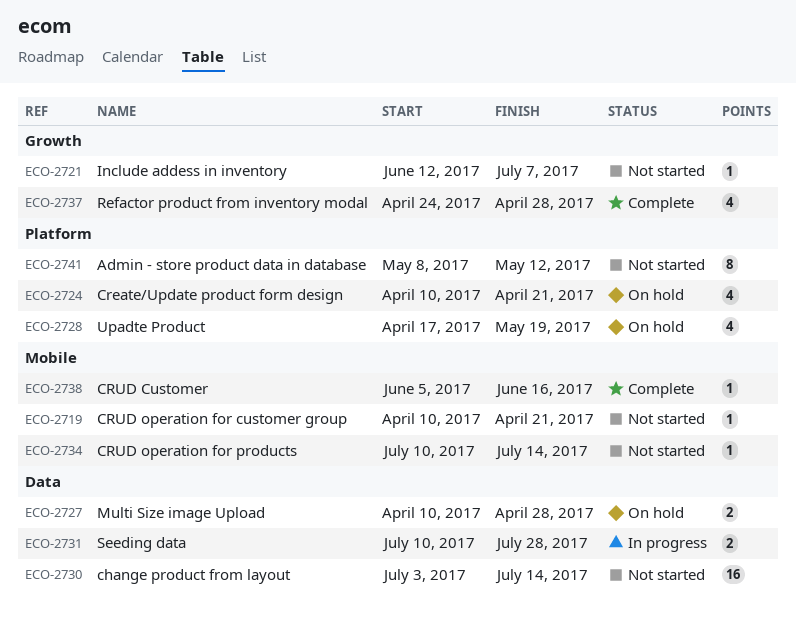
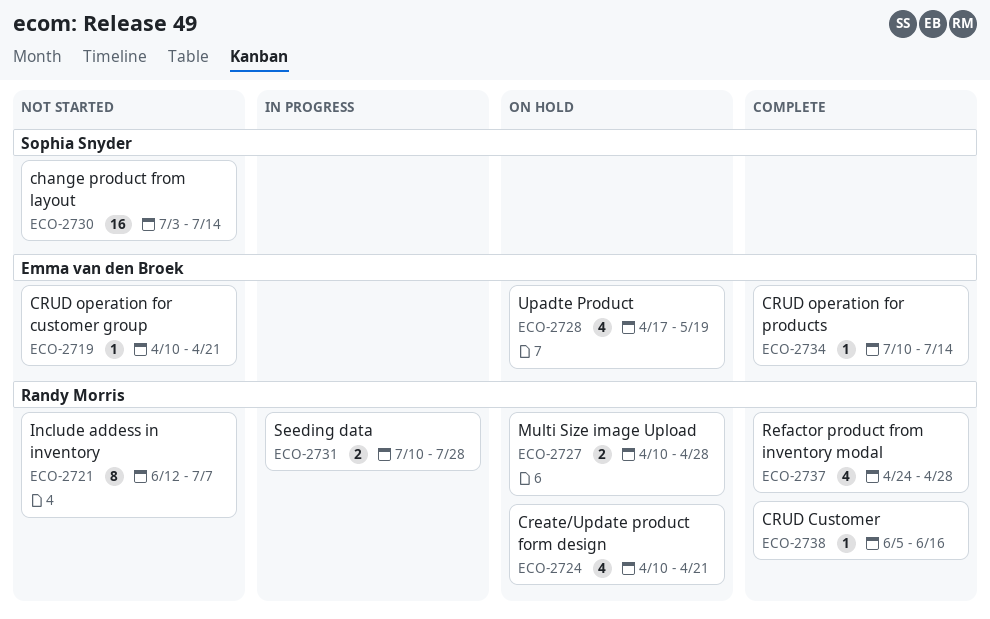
ECO-2721, estimate: 1 -> 8
ECO-2734, status: Not started -> Complete
ECO-2741: present -> none

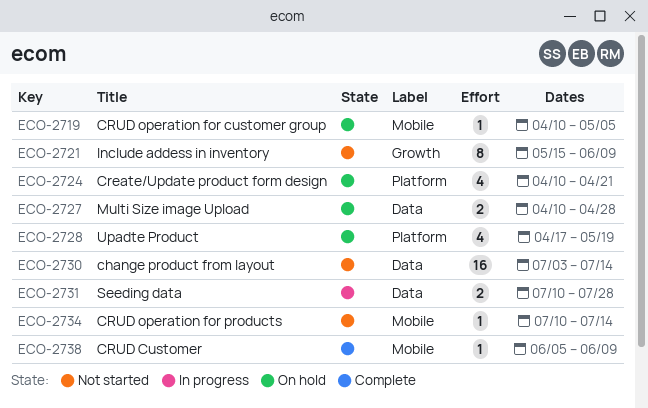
ECO-2719, status: Not started -> On hold
ECO-2719, due: Apr 21 -> May 5
ECO-2721, start: Jun 12 -> May 15
ECO-2721, due: Jul 7 -> Jun 9
ECO-2734, status: Complete -> Not started
ECO-2737: present -> none
ECO-2738, due: Jun 16 -> Jun 9

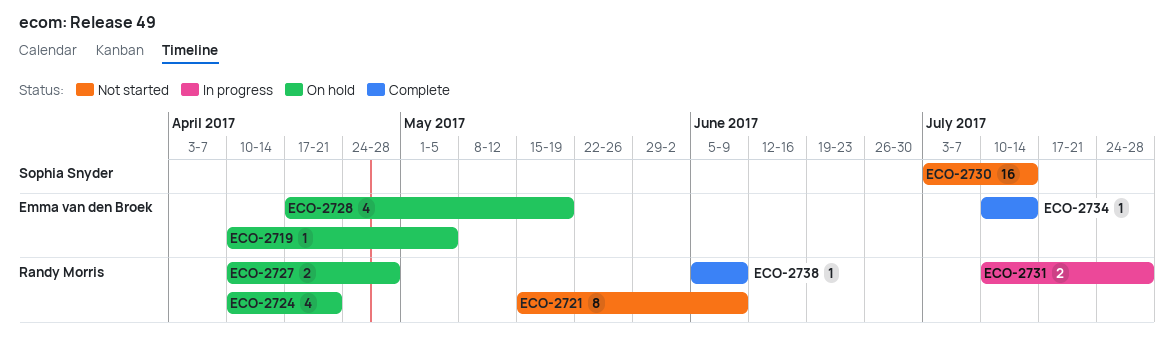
ECO-2734, status: Not started -> Complete

